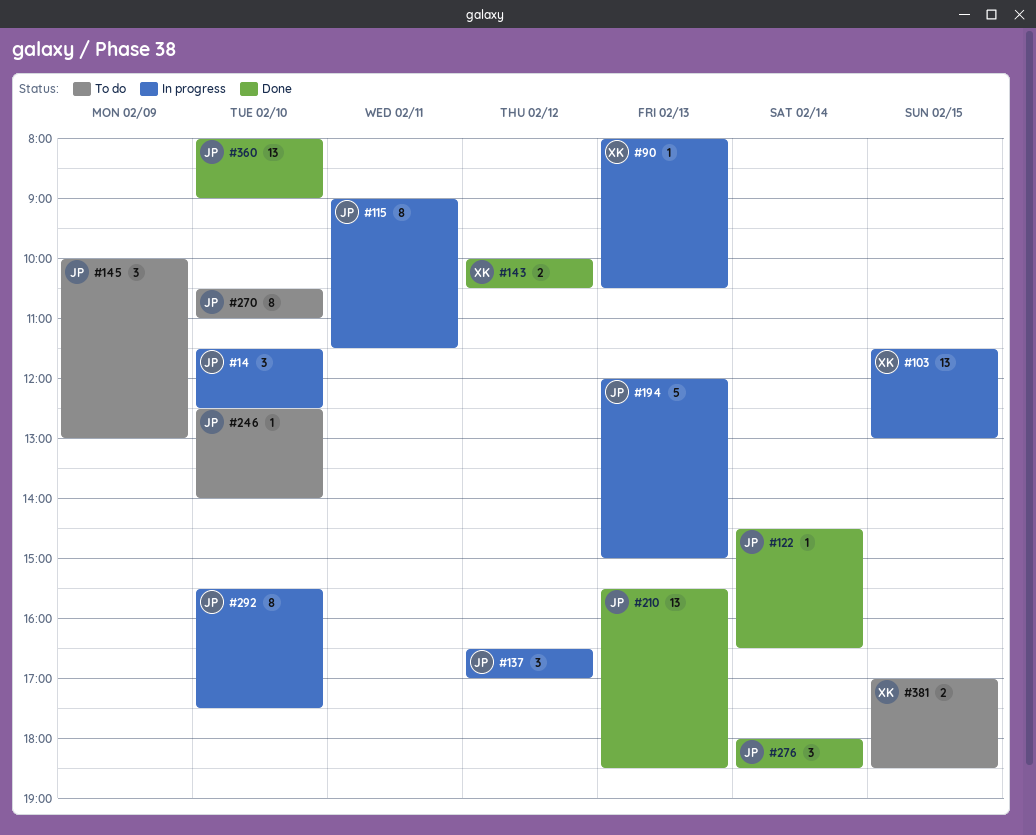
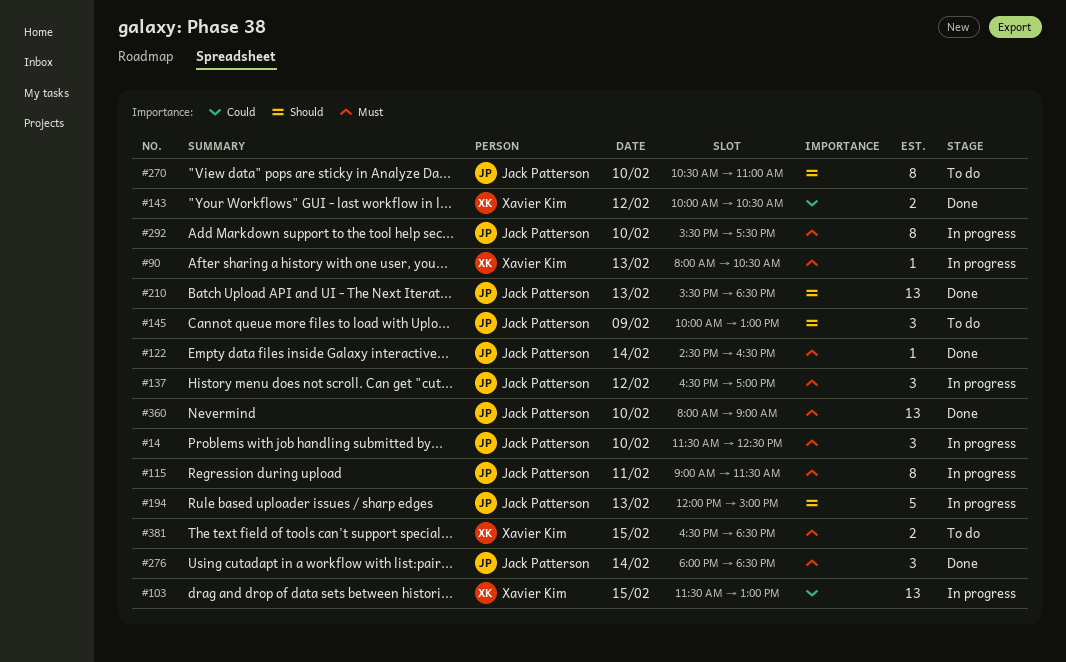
#246: present -> none
#381, begins: 17:00 -> 16:30

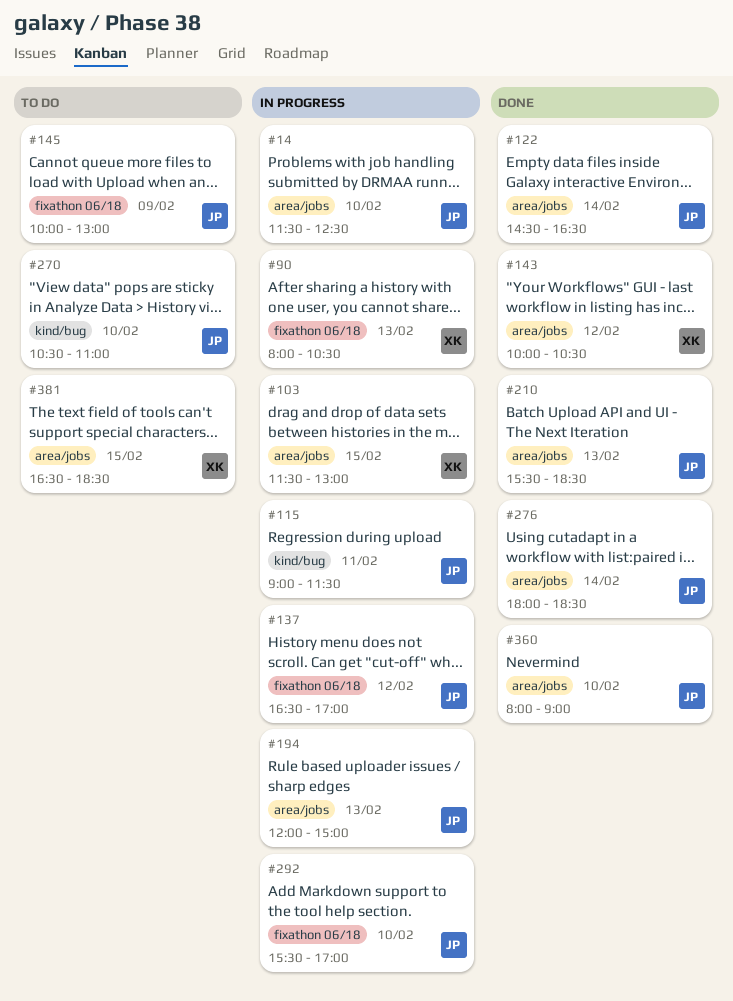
#292, ends: 17:30 -> 17:00

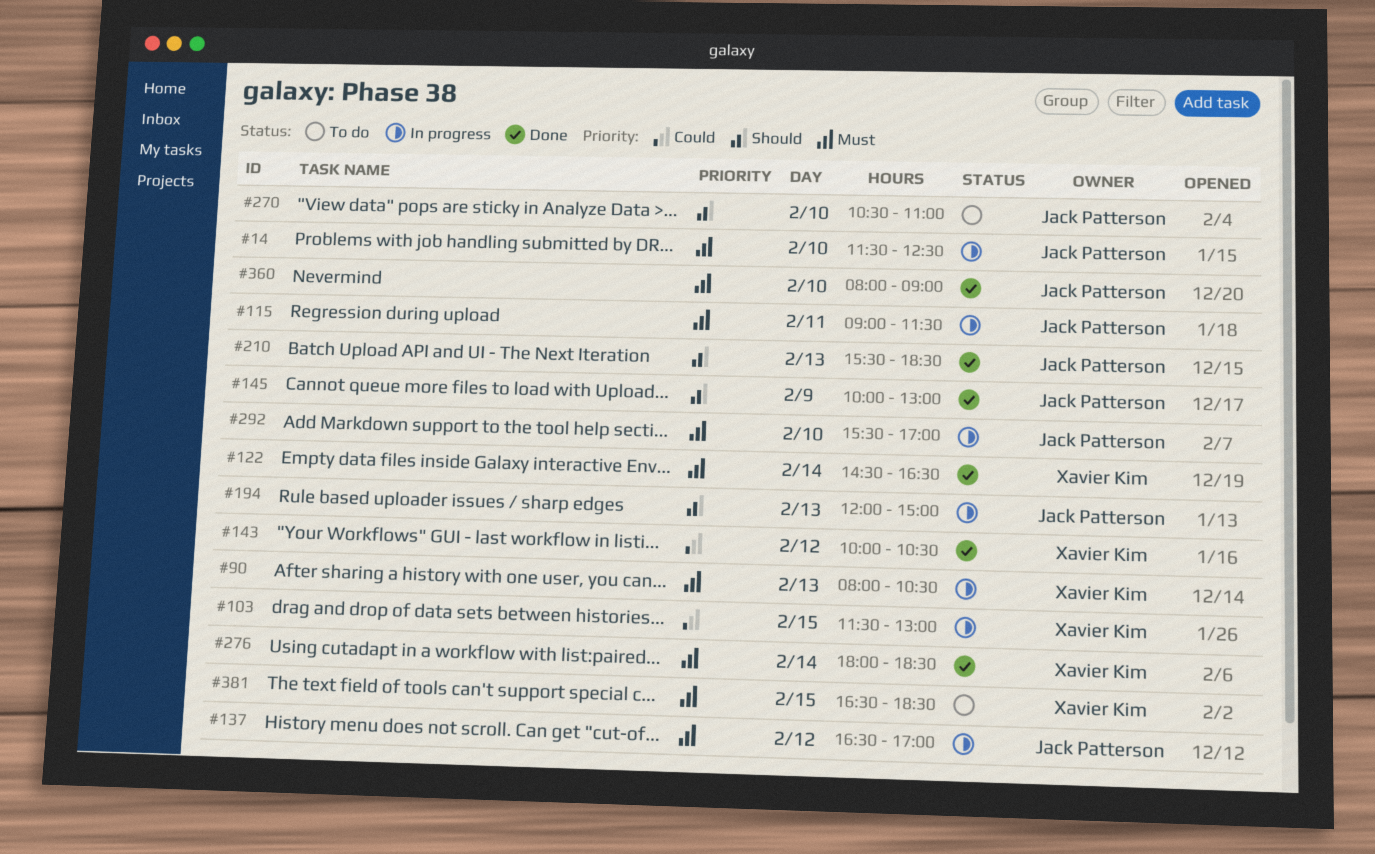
#122, owner: Jack Patterson -> Xavier Kim
#145, status: To do -> Done
#276, owner: Jack Patterson -> Xavier Kim

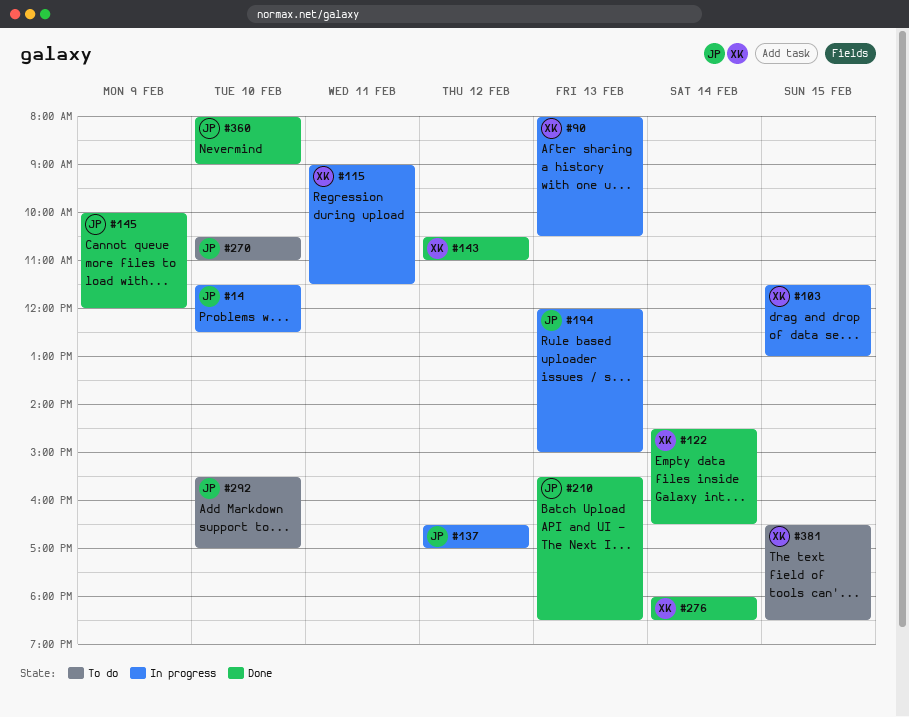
#115, owner: Jack Patterson -> Xavier Kim
#143, begins: 10:00 -> 10:30
#143, ends: 10:30 -> 11:00
#145, ends: 13:00 -> 12:00
#292, status: In progress -> To do

